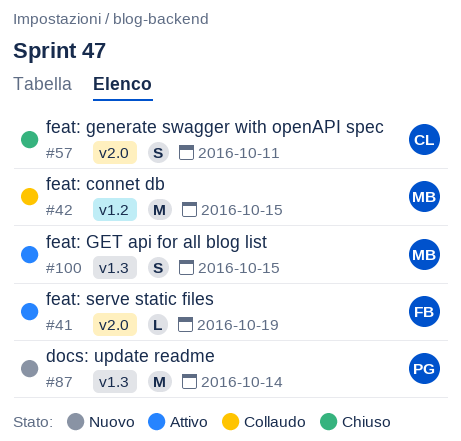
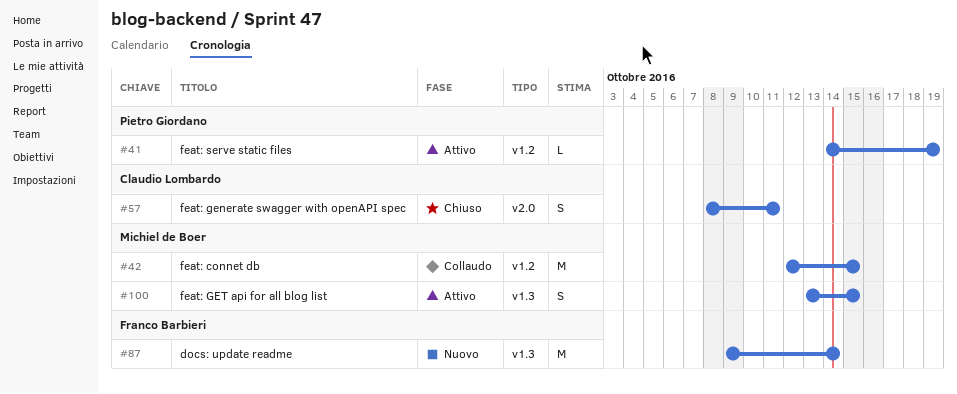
#41, owner: Franco Barbieri -> Pietro Giordano
#41, label: v2.0 -> v1.2
#87, owner: Pietro Giordano -> Franco Barbieri

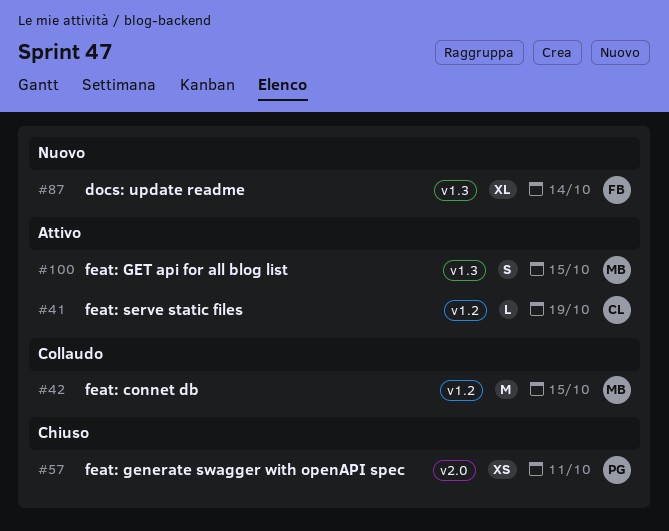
#41, owner: Pietro Giordano -> Claudio Lombardo
#57, owner: Claudio Lombardo -> Pietro Giordano
#57, estimate: S -> XS
#87, estimate: M -> XL

